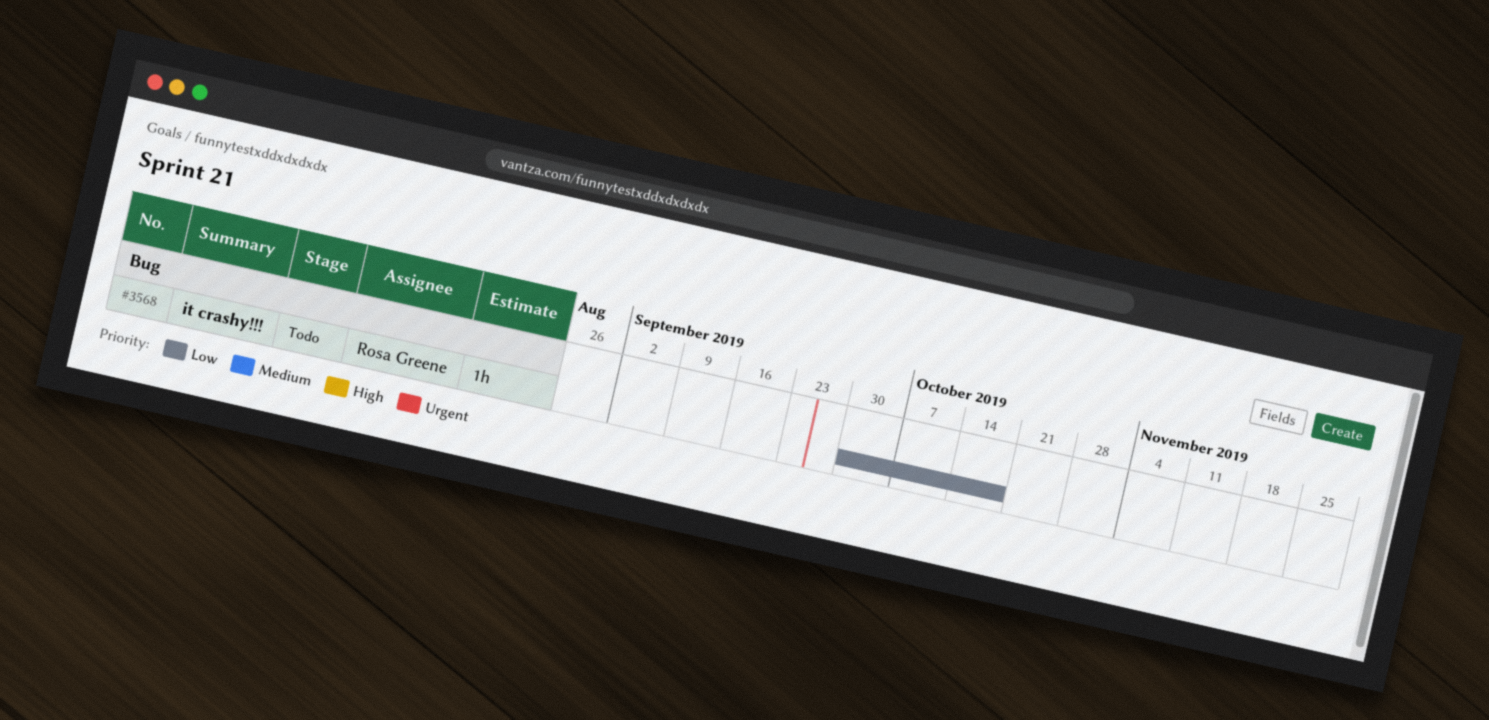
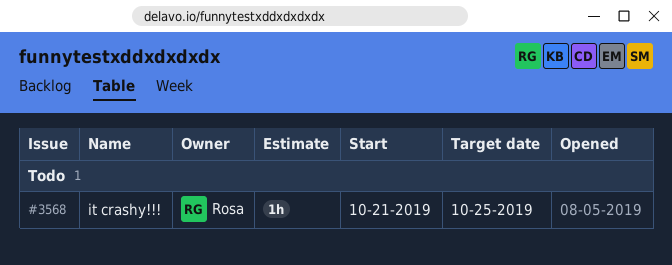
#3568, start: Sep 30 -> Oct 21
#3568, due: Oct 18 -> Oct 25

